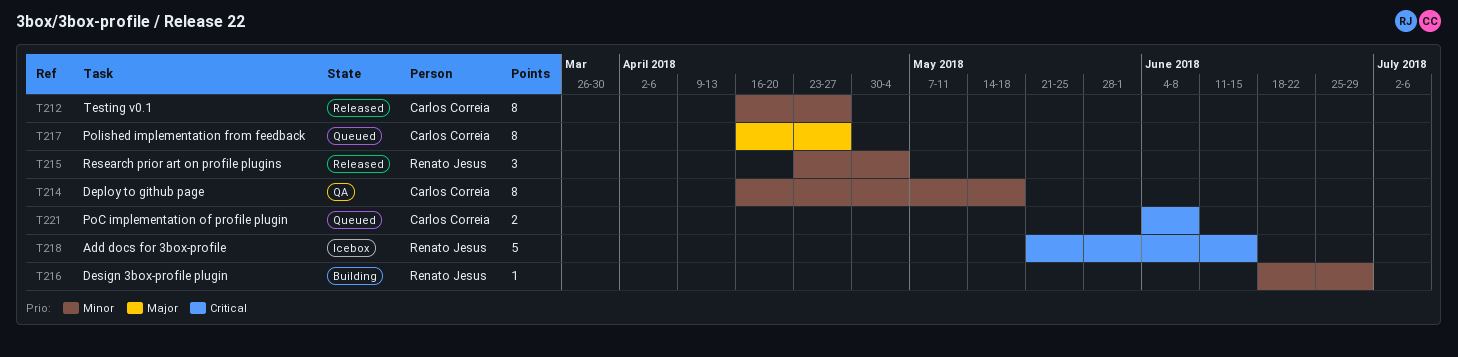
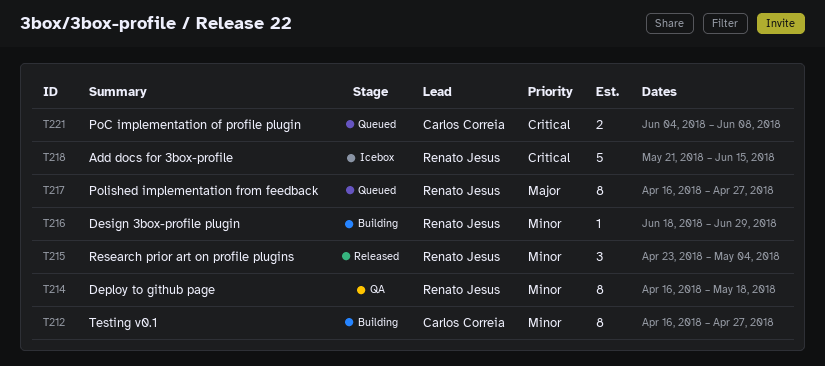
T212, status: Released -> Building
T214, owner: Carlos Correia -> Renato Jesus
T217, owner: Carlos Correia -> Renato Jesus

